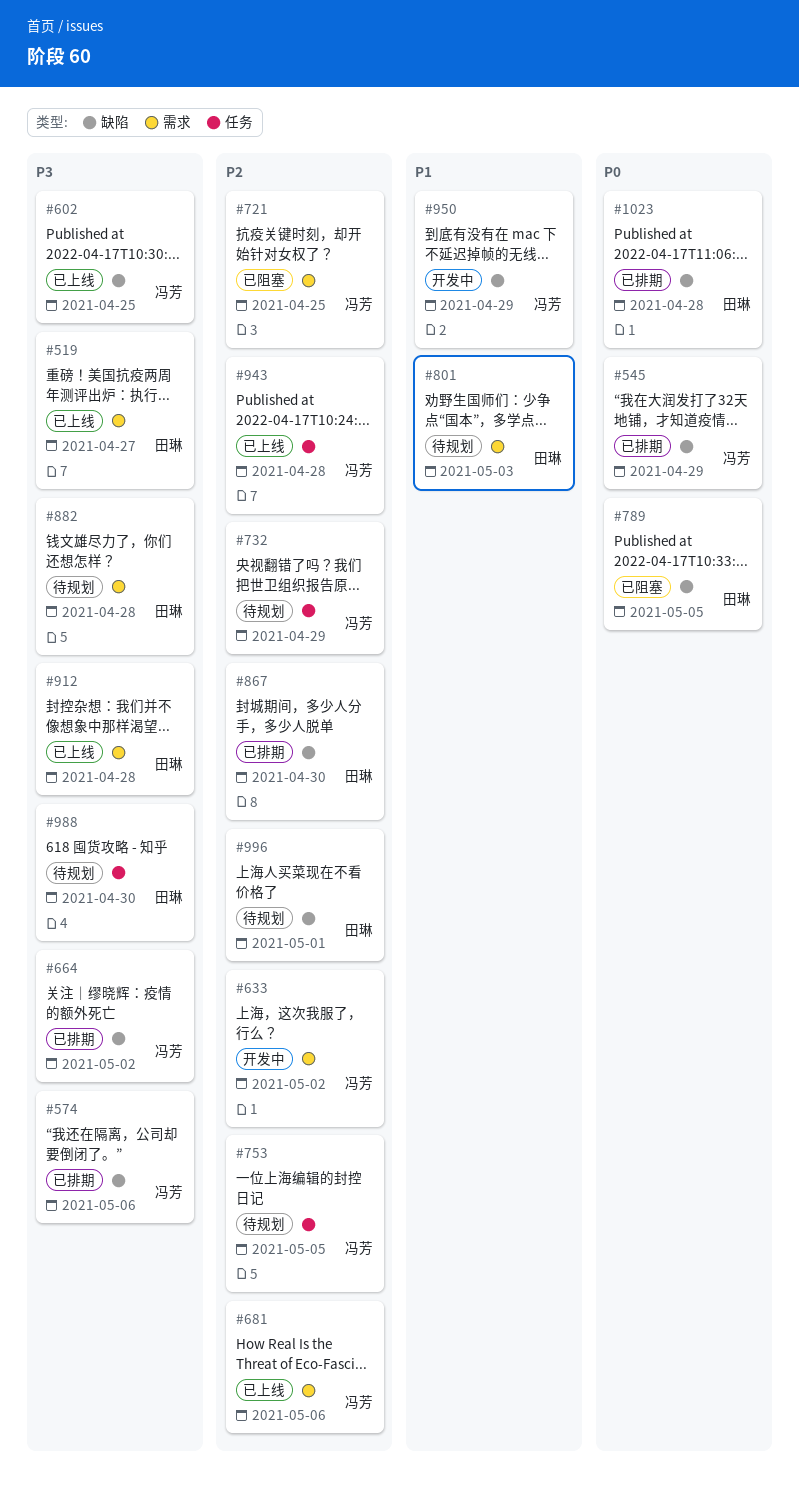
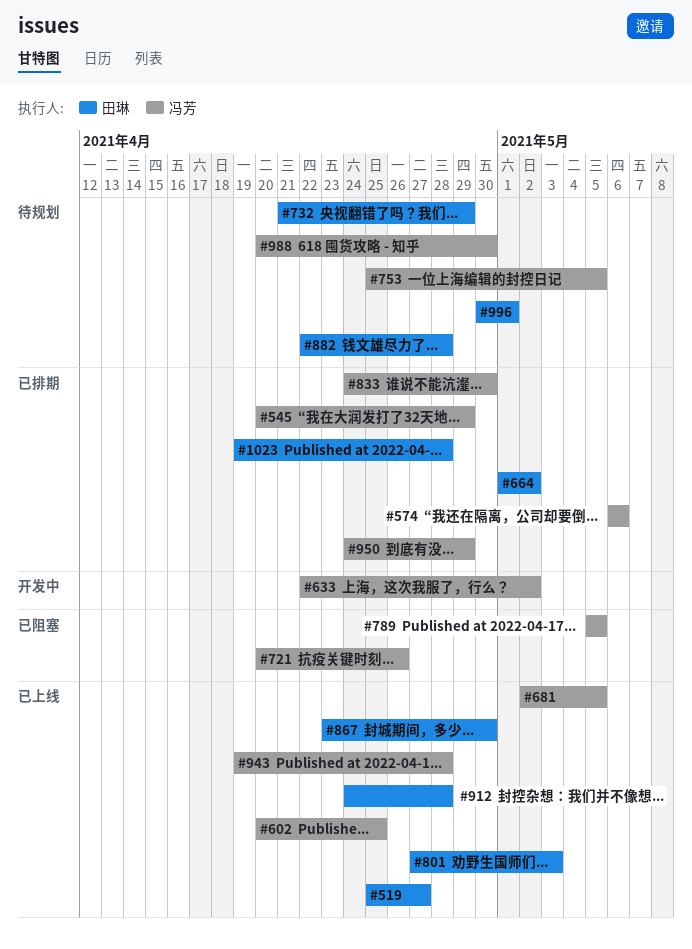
#664, owner: 冯芳 -> 田琳
#681, due: May 6 -> May 5
#721, due: Apr 25 -> Apr 26
#732, owner: 冯芳 -> 田琳
#789, owner: 田琳 -> 冯芳
#801, status: 待规划 -> 已上线
#833: none -> present
#867, status: 已排期 -> 已上线
#950, status: 开发中 -> 已排期
#988, owner: 田琳 -> 冯芳

